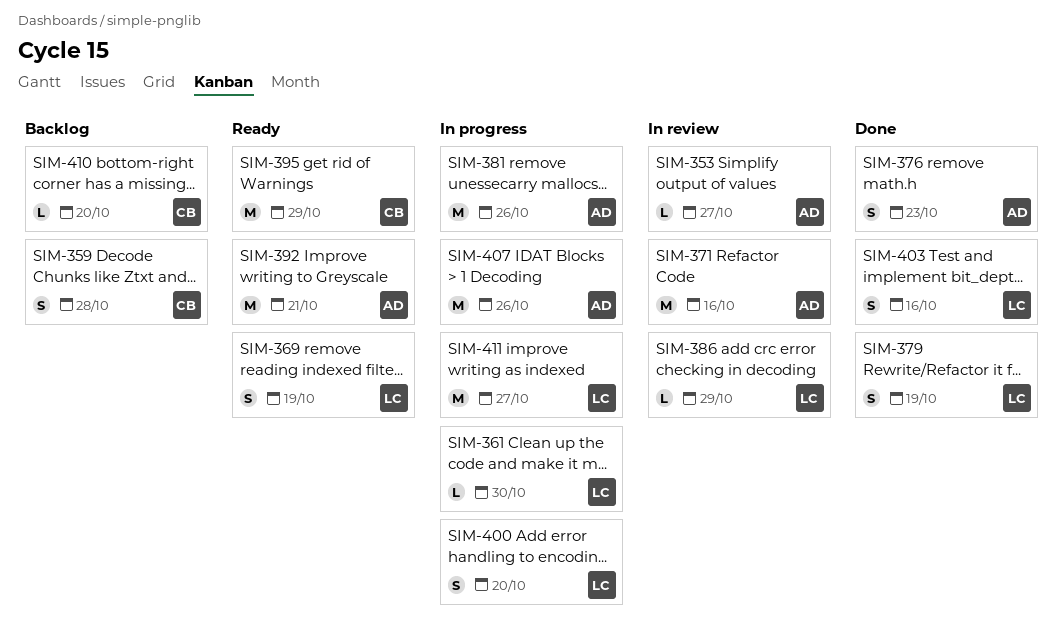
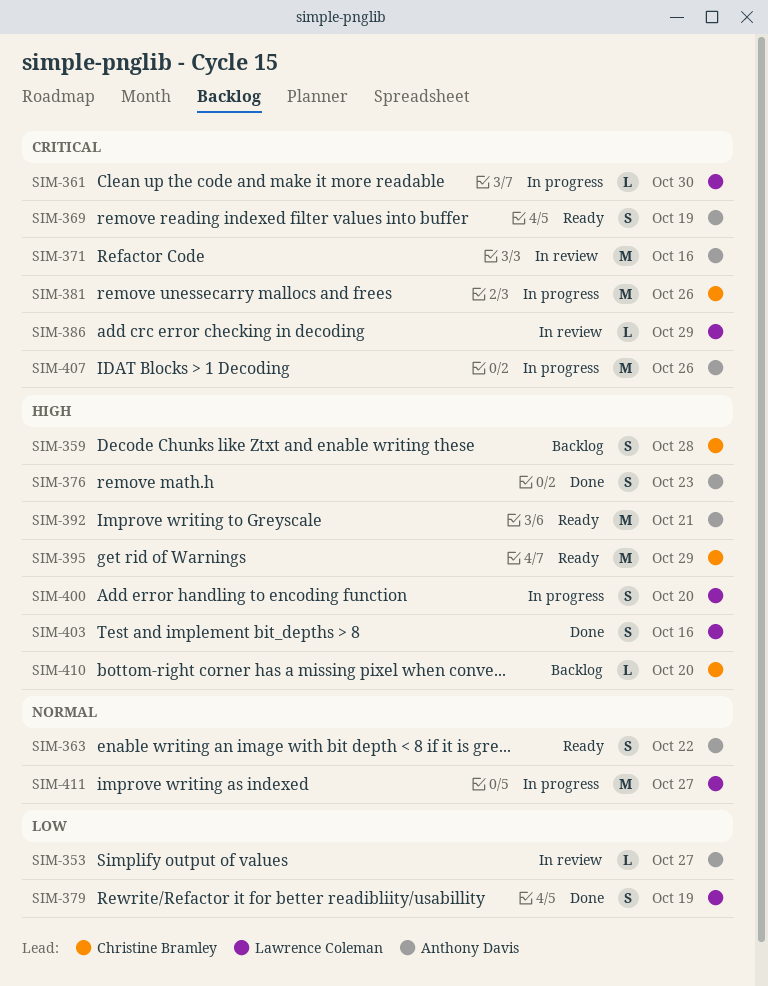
SIM-363: none -> present
SIM-369, owner: Lawrence Coleman -> Anthony Davis
SIM-381, owner: Anthony Davis -> Christine Bramley

